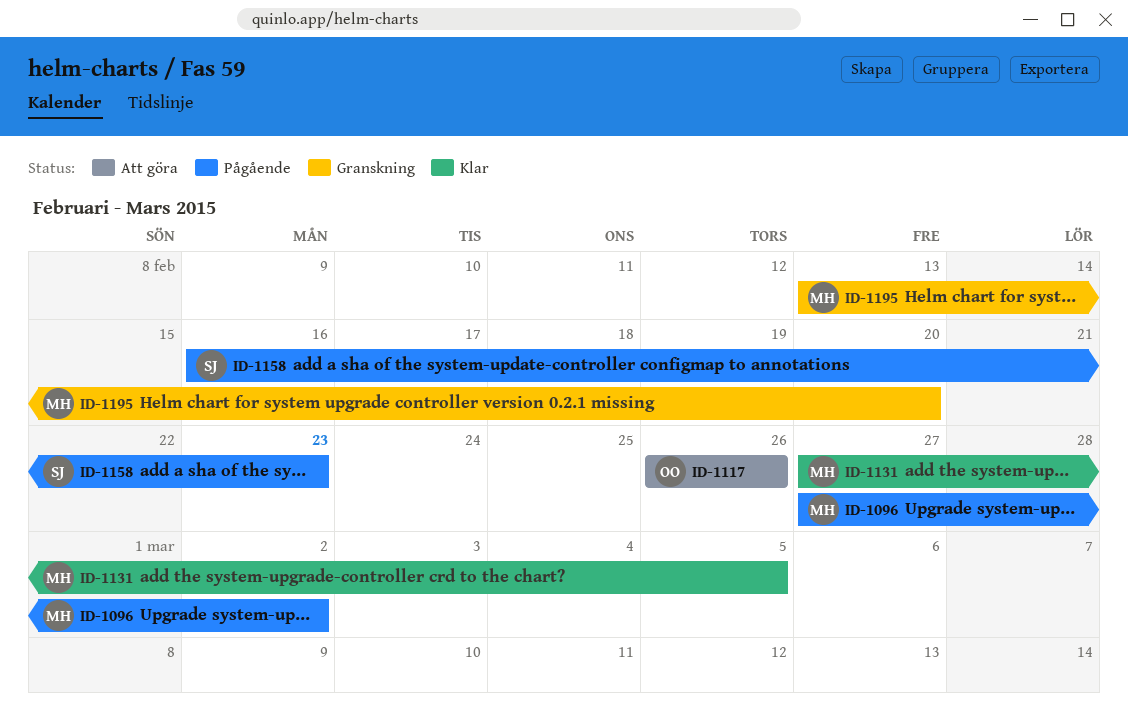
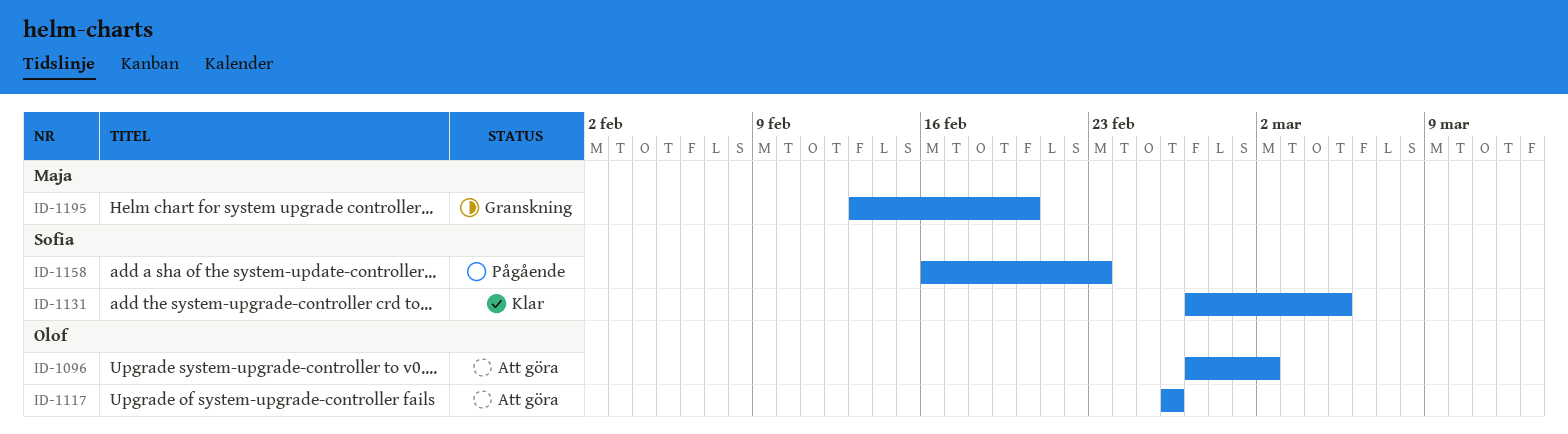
ID-1096, status: Pågående -> Att göra
ID-1096, owner: Maja -> Olof
ID-1131, owner: Maja -> Sofia

